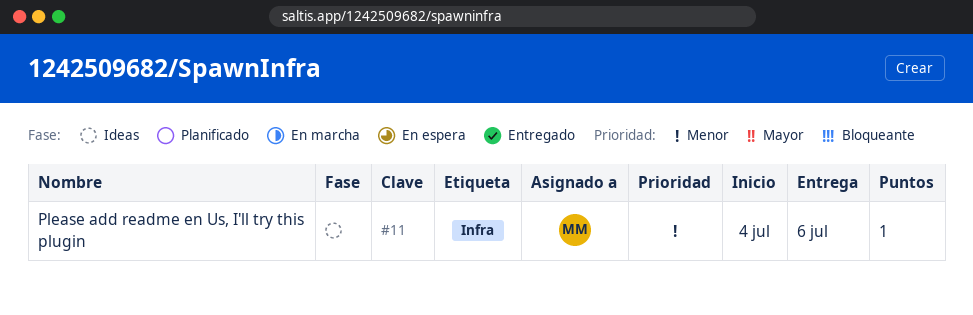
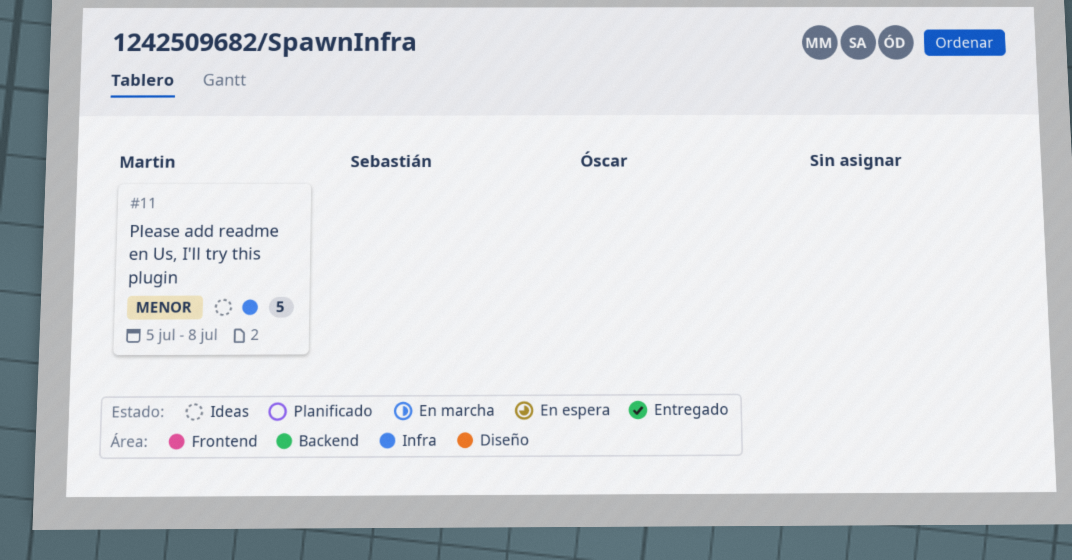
#11, estimate: 1 -> 5
#11, start: Jul 4 -> Jul 5
#11, due: Jul 6 -> Jul 8

